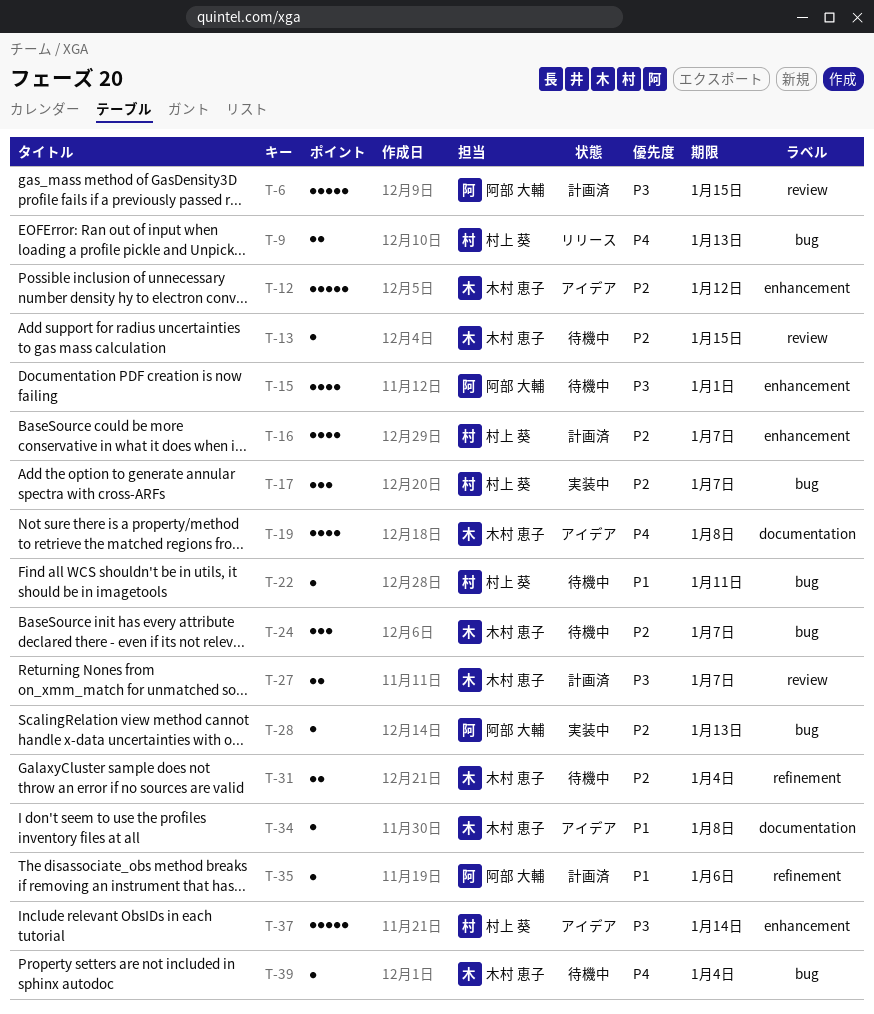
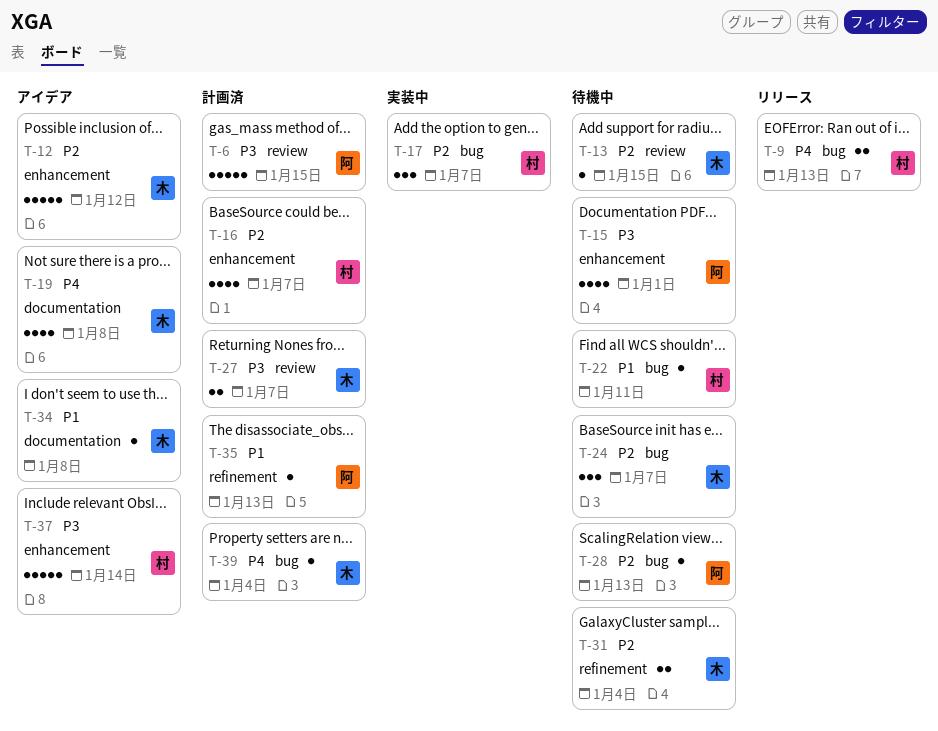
T-28, status: 実装中 -> 待機中
T-35, due: Jan 6 -> Jan 13
T-39, status: 待機中 -> 計画済

